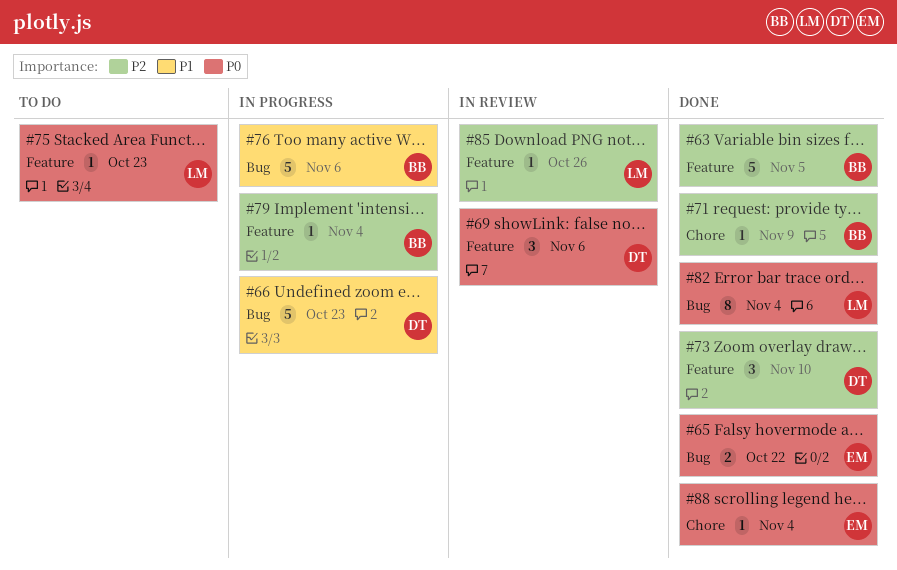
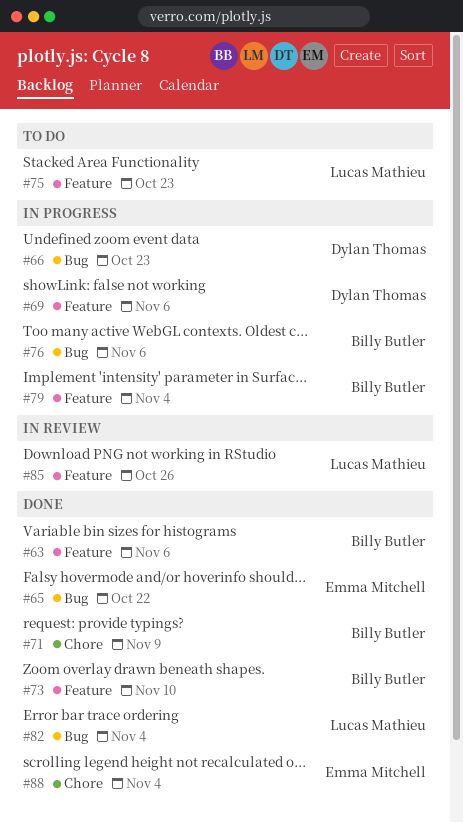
#63, due: Nov 5 -> Nov 6
#69, status: In review -> In progress
#73, owner: Dylan Thomas -> Billy Butler

